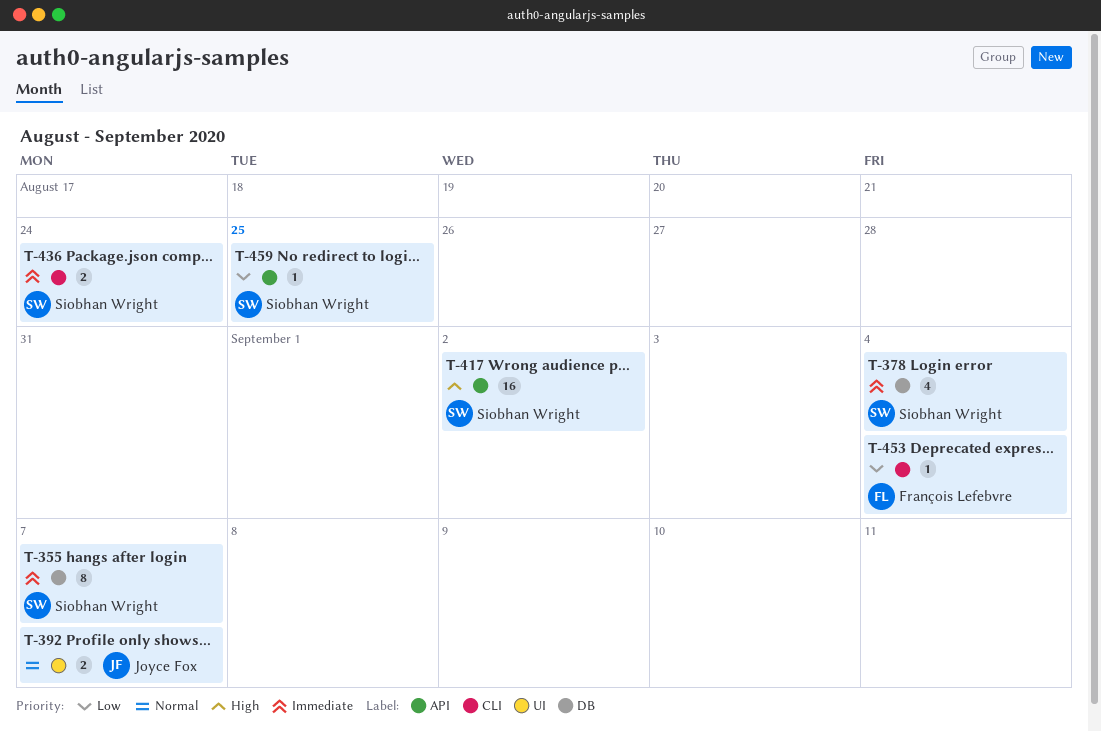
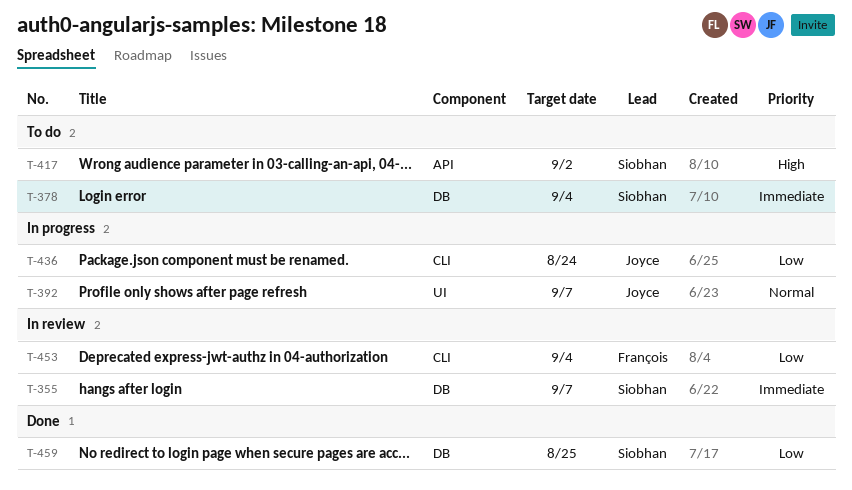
T-436, owner: Siobhan Wright -> Joyce Fox
T-436, priority: Immediate -> Low
T-459, label: API -> DB

